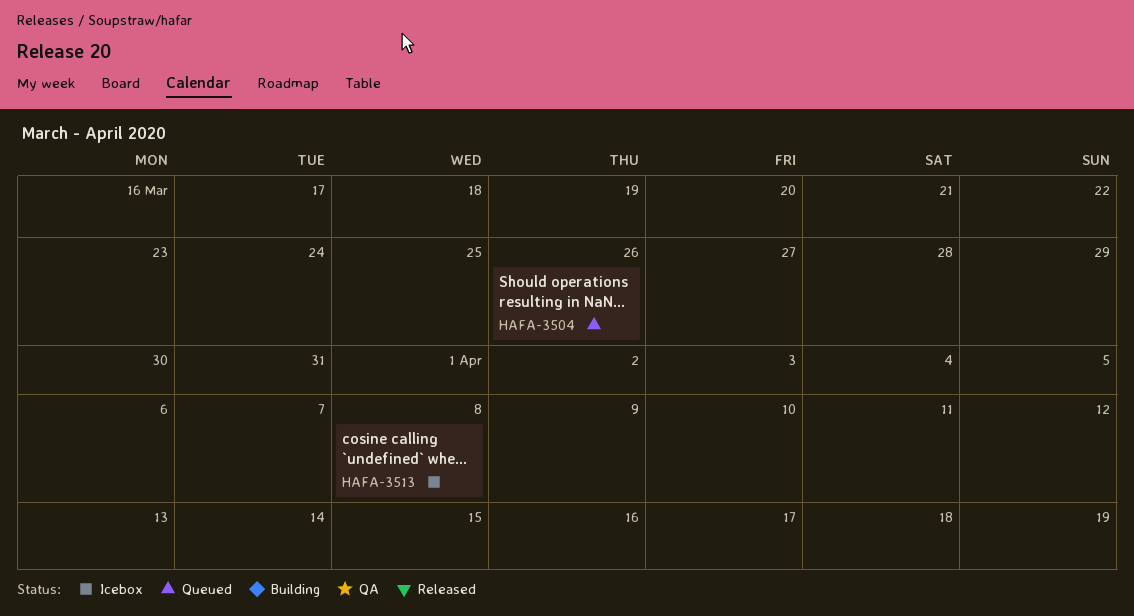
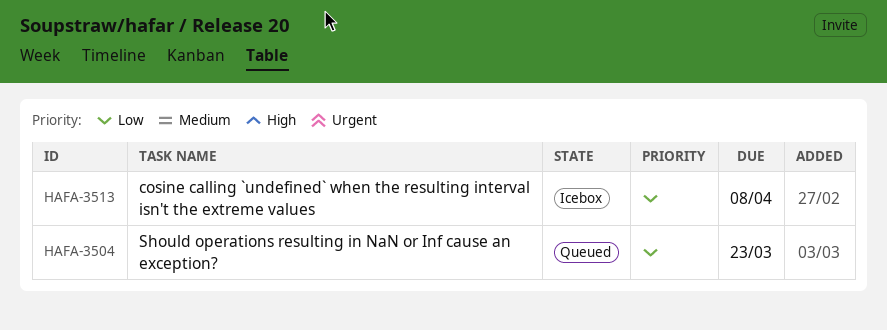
HAFA-3504, due: Mar 26 -> Mar 23

